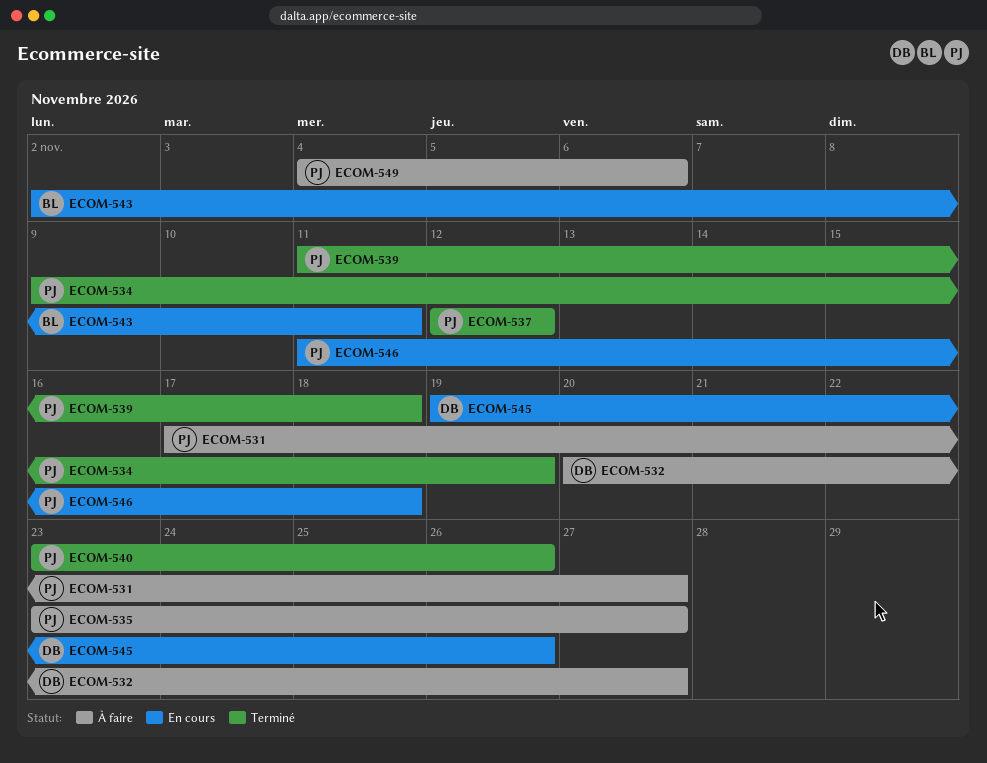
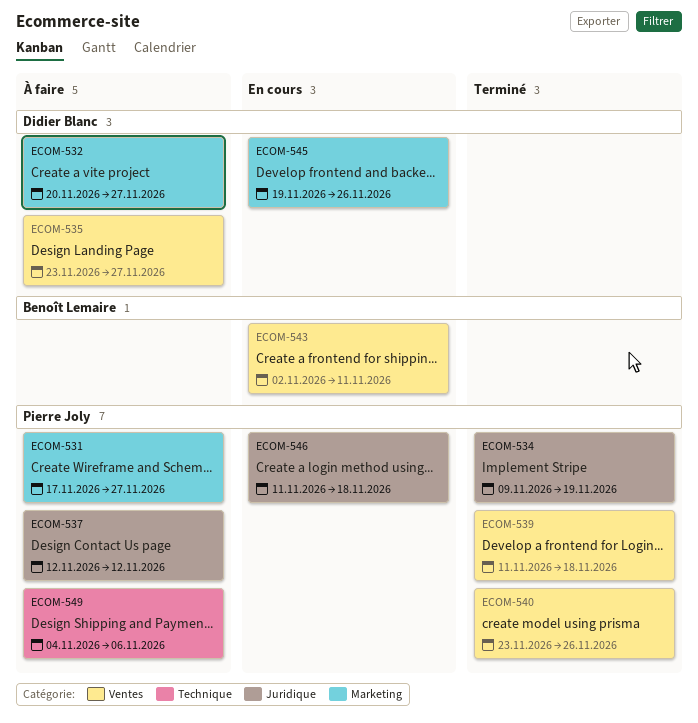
ECOM-535, owner: Pierre Joly -> Didier Blanc
ECOM-537, status: Terminé -> À faire

